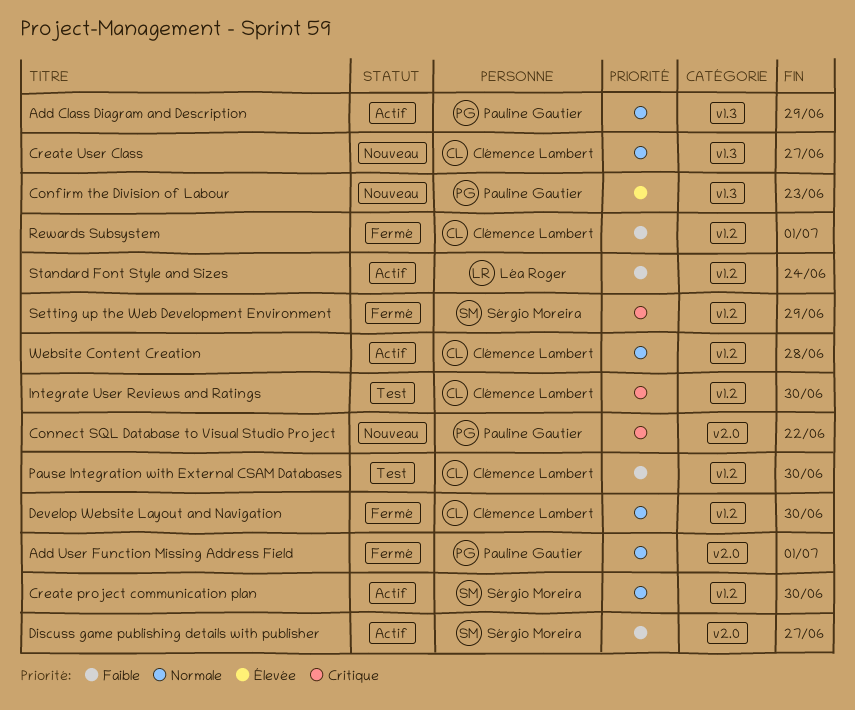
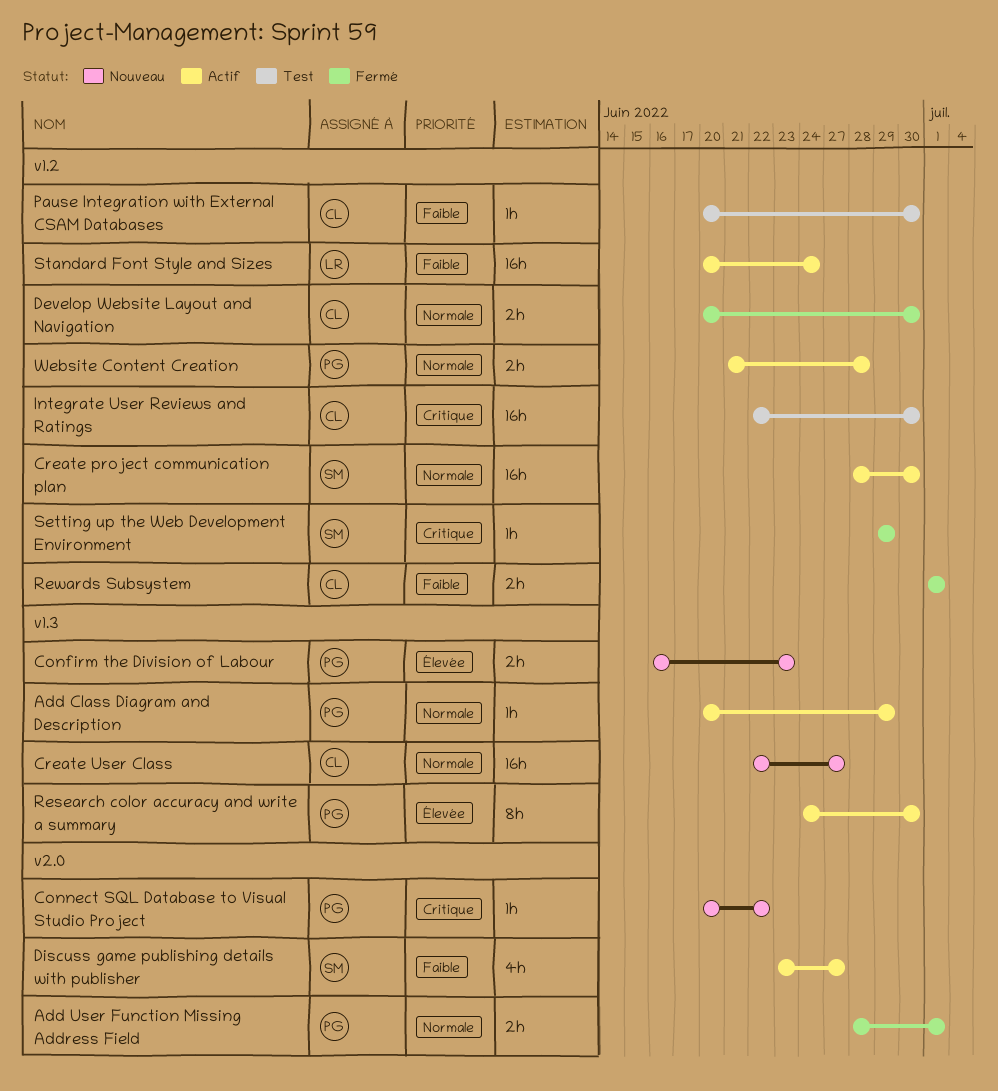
Research color accuracy and write a summary: none -> present
Website Content Creation, owner: Clémence Lambert -> Pauline Gautier

